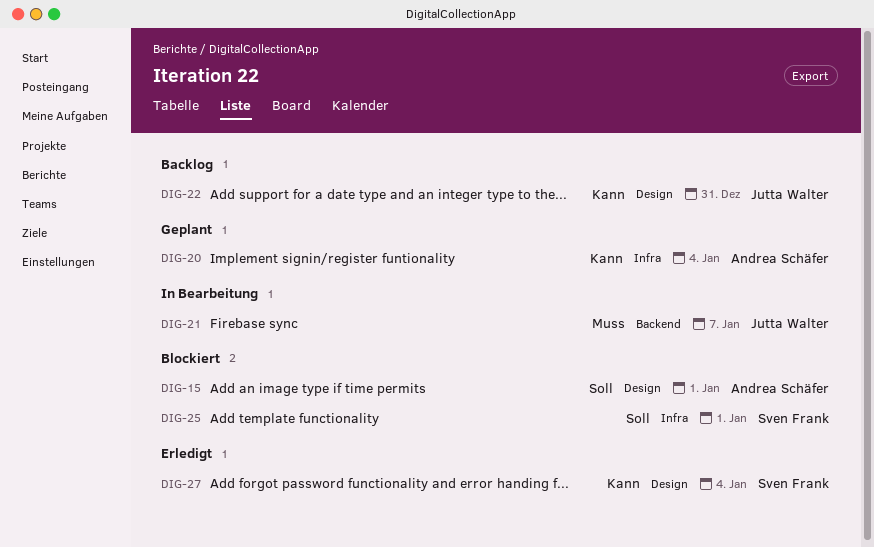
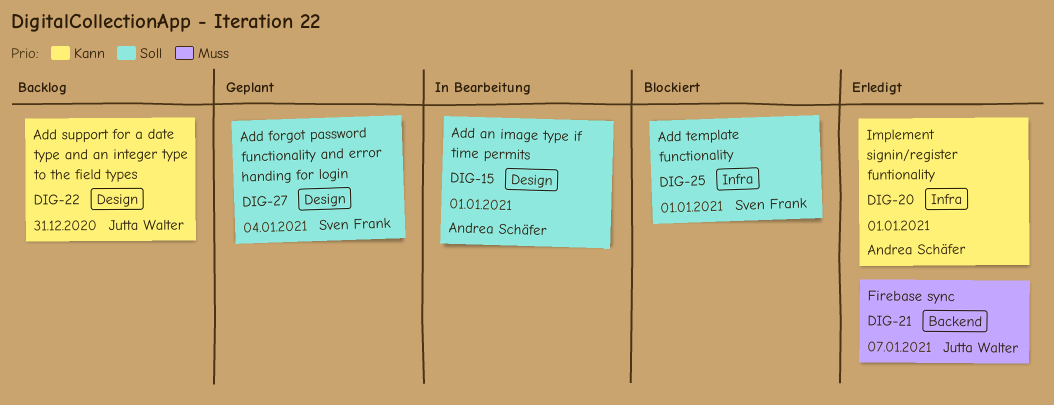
DIG-15, status: Blockiert -> In Bearbeitung
DIG-20, status: Geplant -> Erledigt
DIG-20, due: Jan 4 -> Jan 1
DIG-21, status: In Bearbeitung -> Erledigt
DIG-27, status: Erledigt -> Geplant
DIG-27, priority: Kann -> Soll

